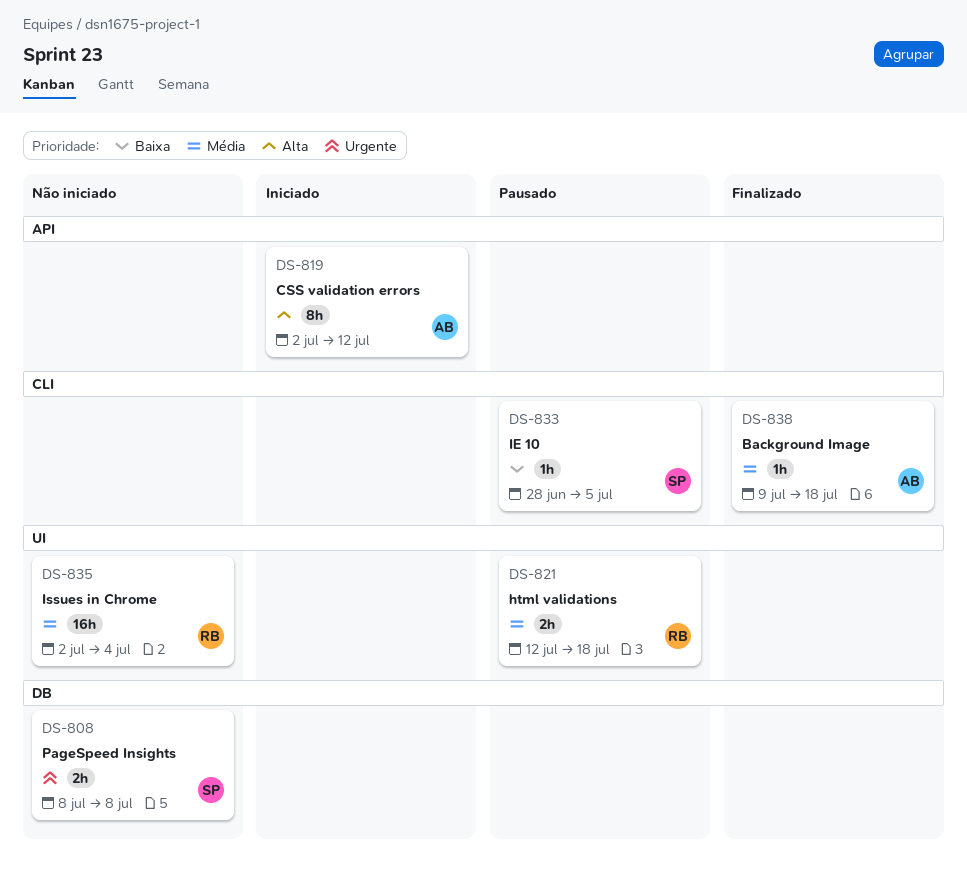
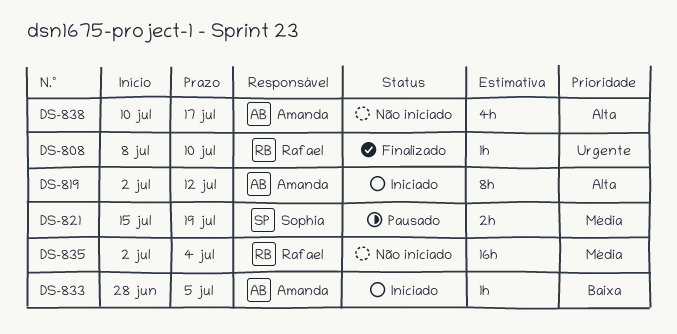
DS-808, status: Não iniciado -> Finalizado
DS-808, owner: Sophia -> Rafael
DS-808, estimate: 2h -> 1h
DS-808, due: Jul 8 -> Jul 10
DS-821, owner: Rafael -> Sophia
DS-821, start: Jul 12 -> Jul 15
DS-821, due: Jul 18 -> Jul 19
DS-833, status: Pausado -> Iniciado
DS-833, owner: Sophia -> Amanda
DS-838, status: Finalizado -> Não iniciado
DS-838, priority: Média -> Alta
DS-838, estimate: 1h -> 4h
DS-838, start: Jul 9 -> Jul 10
DS-838, due: Jul 18 -> Jul 17

